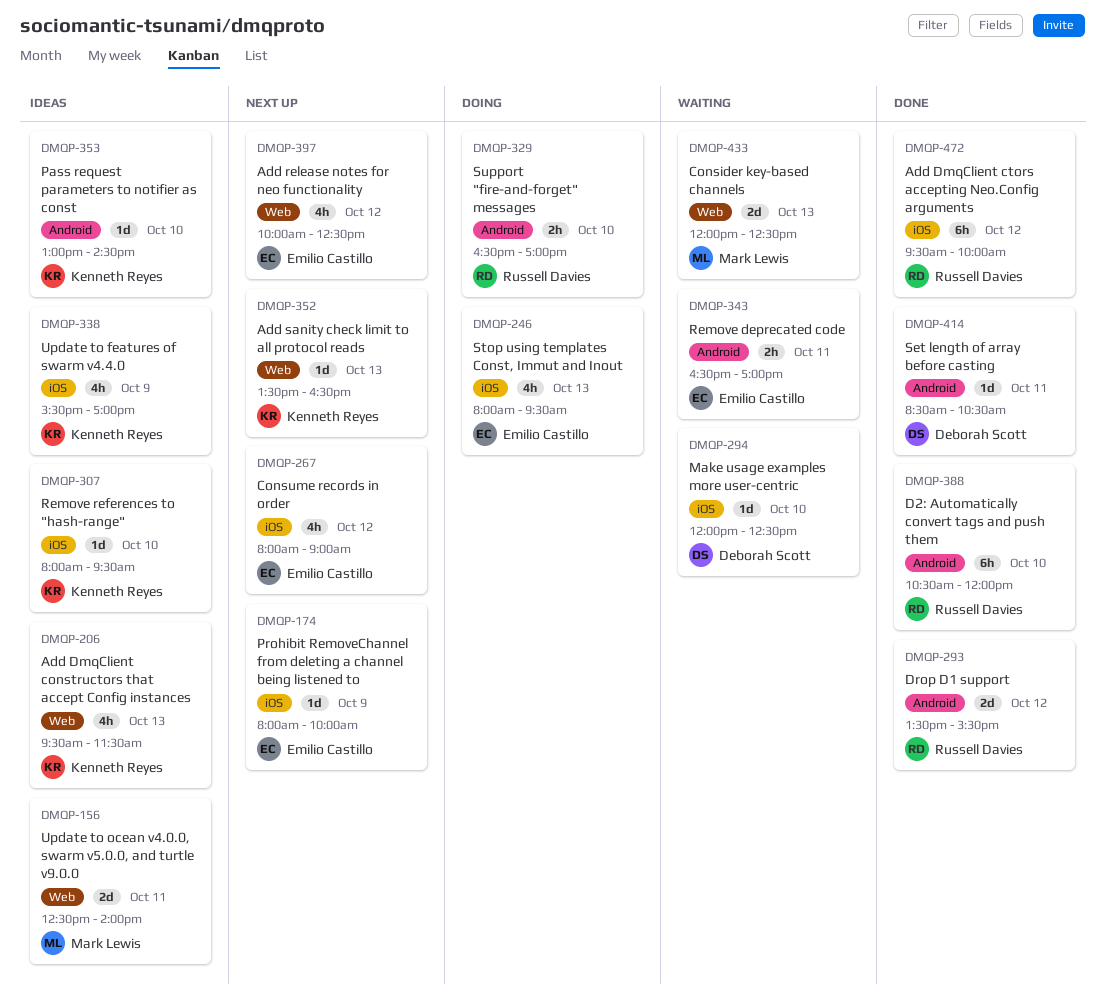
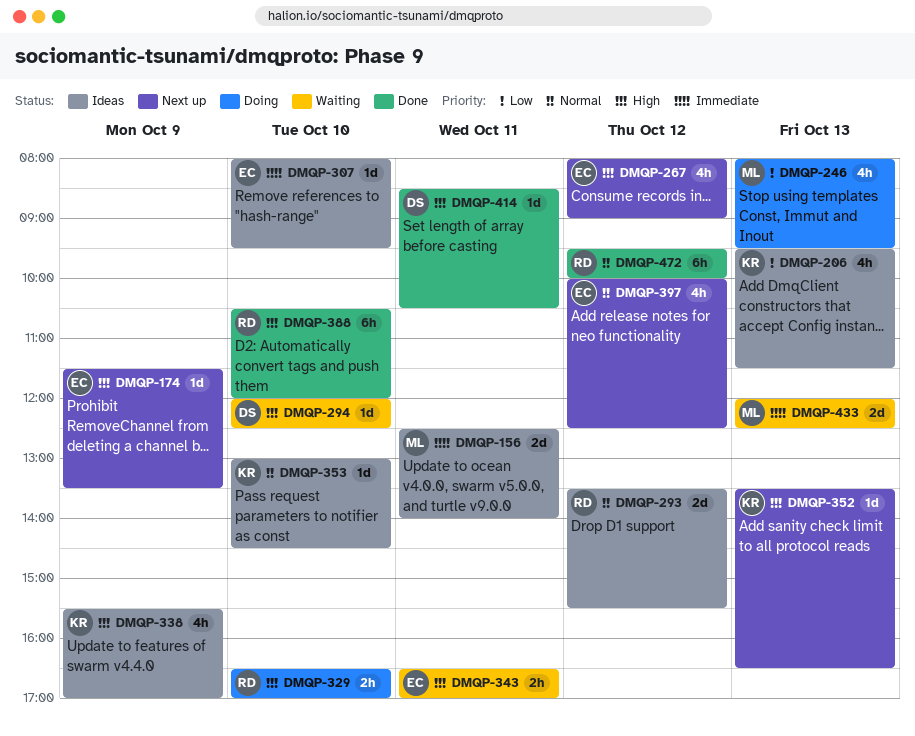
DMQP-174, begins: 08:00 -> 11:30
DMQP-174, ends: 10:00 -> 13:30
DMQP-246, owner: Emilio Castillo -> Mark Lewis
DMQP-293, status: Done -> Ideas
DMQP-307, owner: Kenneth Reyes -> Emilio Castillo

